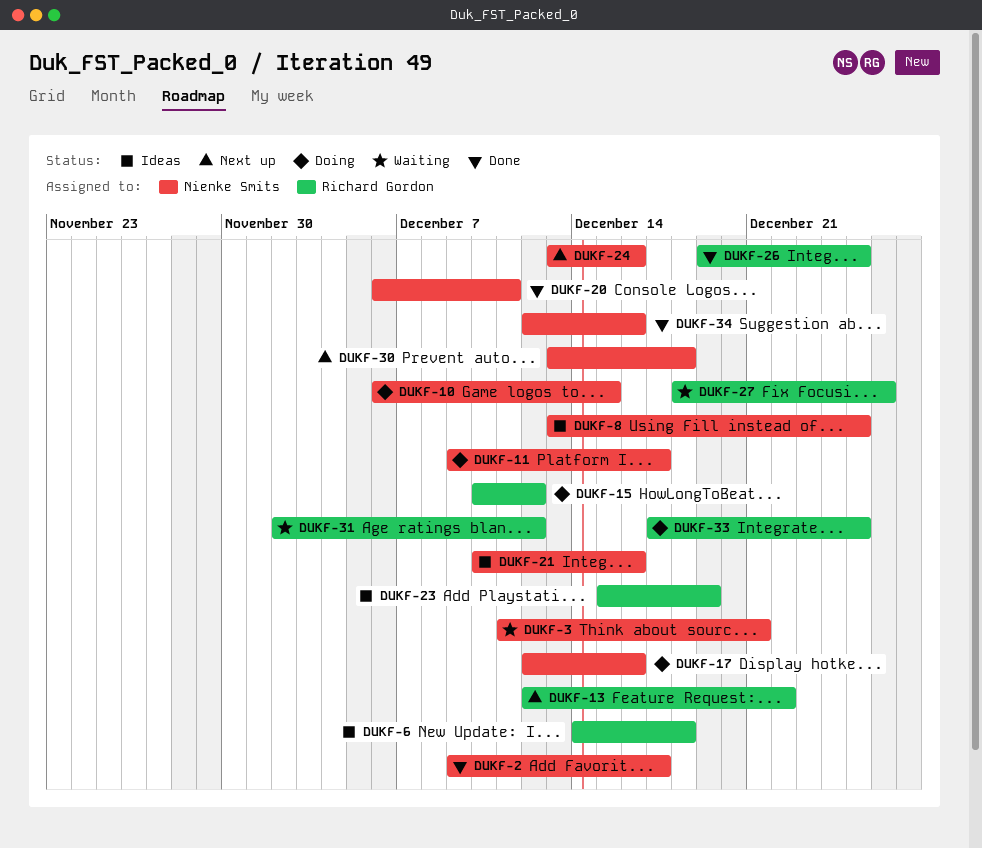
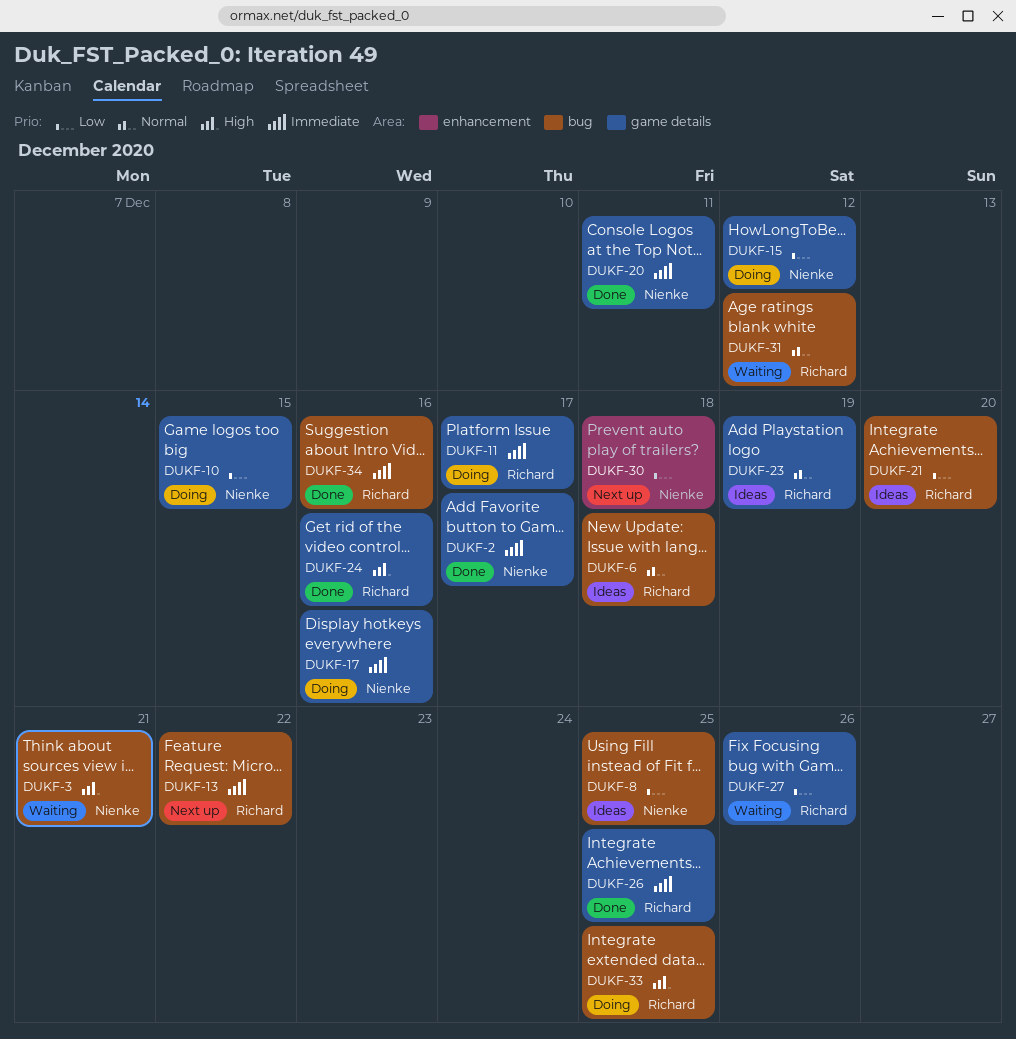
DUKF-11, owner: Nienke Smits -> Richard Gordon
DUKF-15, owner: Richard Gordon -> Nienke Smits
DUKF-21, owner: Nienke Smits -> Richard Gordon
DUKF-21, due: Dec 16 -> Dec 20
DUKF-24, status: Next up -> Done
DUKF-24, owner: Nienke Smits -> Richard Gordon
DUKF-34, owner: Nienke Smits -> Richard Gordon

